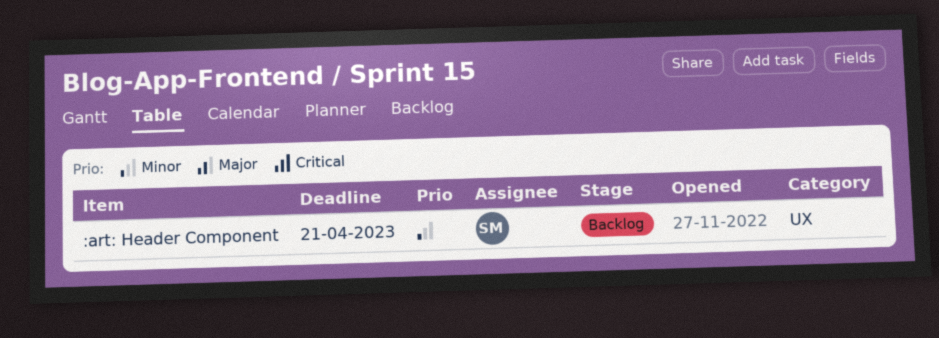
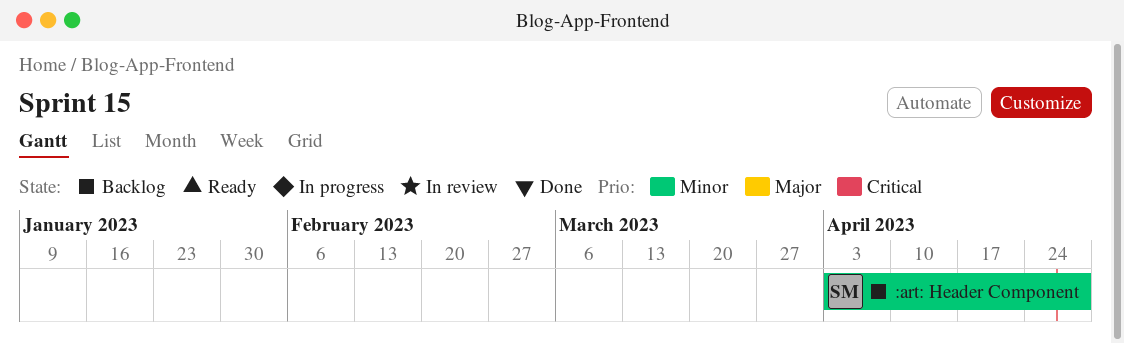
:art: Header Component, due: Apr 21 -> Apr 28

